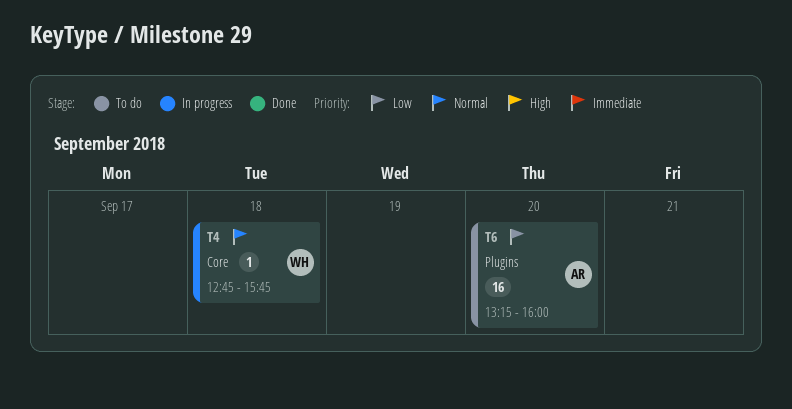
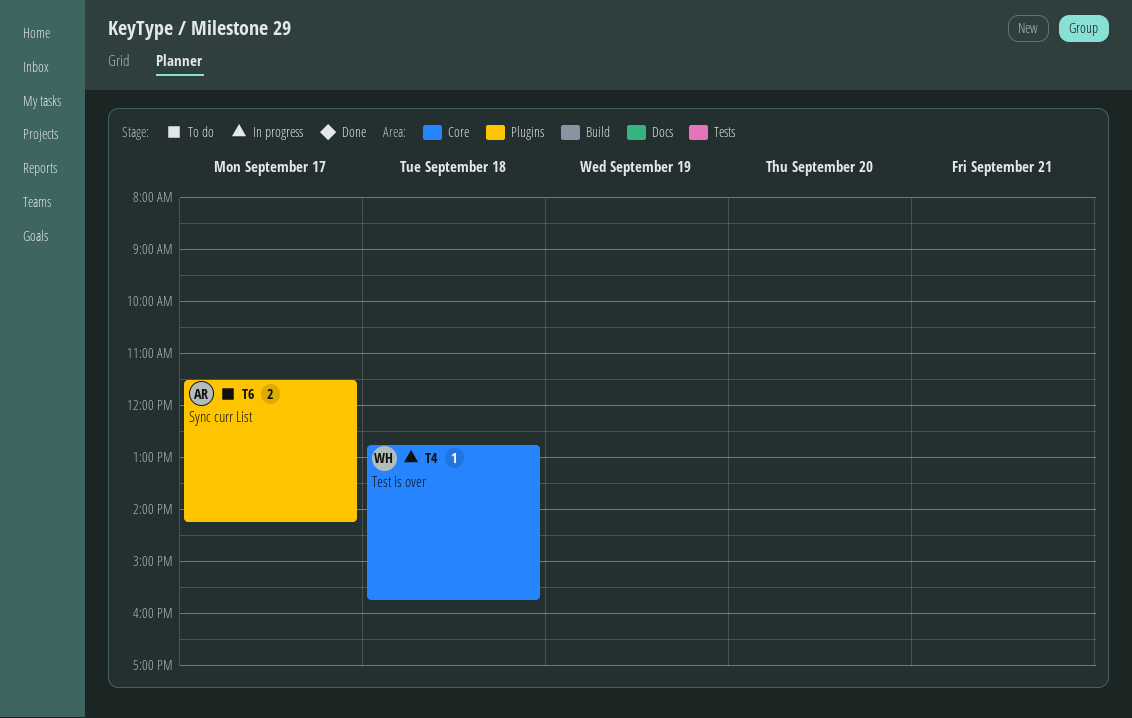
T6, estimate: 16 -> 2
T6, day: Sep 20 -> Sep 17
T6, begins: 13:15 -> 11:30
T6, ends: 16:00 -> 14:15

